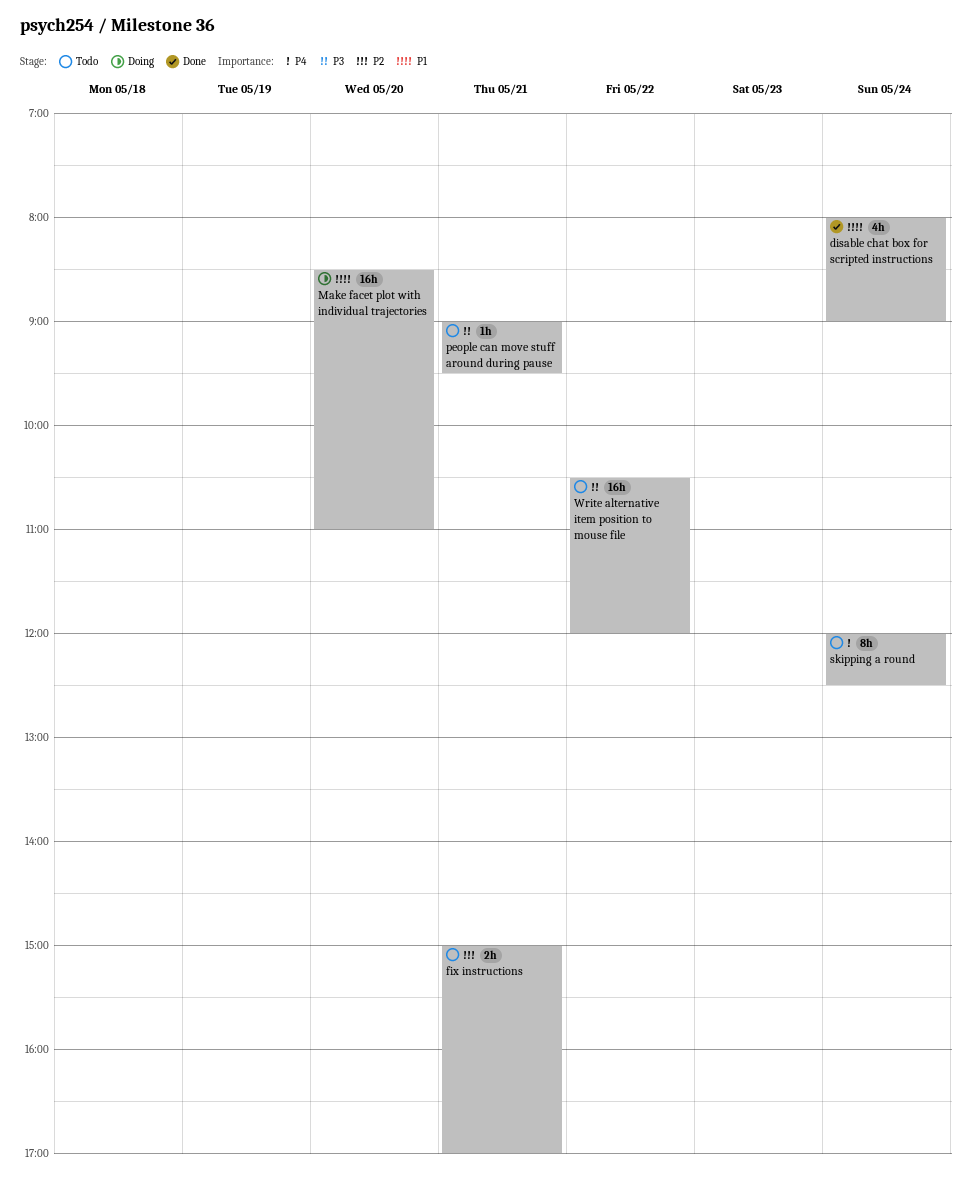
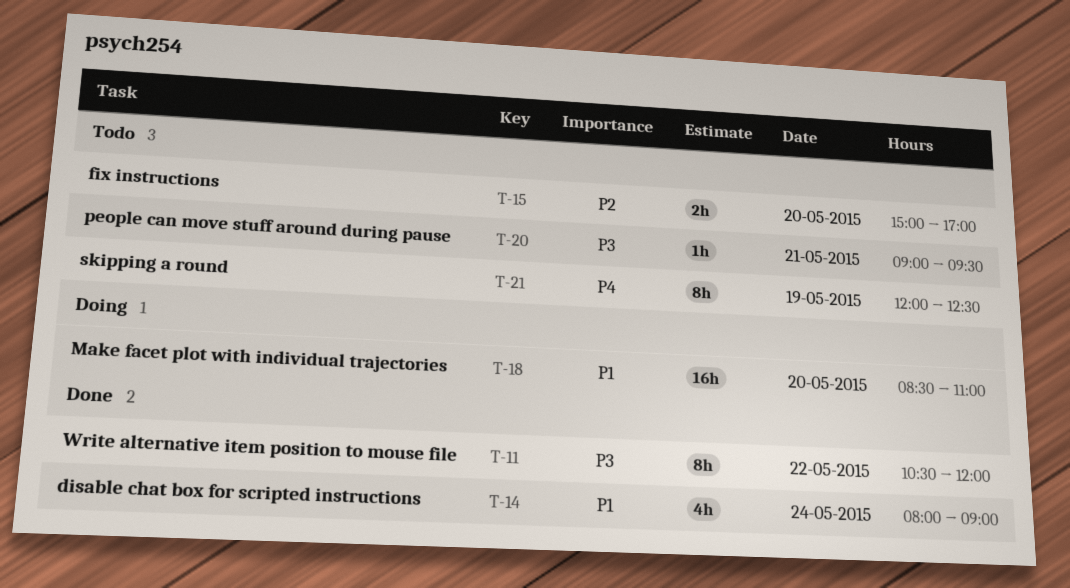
fix instructions, day: May 21 -> May 20
skipping a round, day: May 24 -> May 19
Write alternative item position to mouse file, status: Todo -> Done
Write alternative item position to mouse file, estimate: 16h -> 8h

